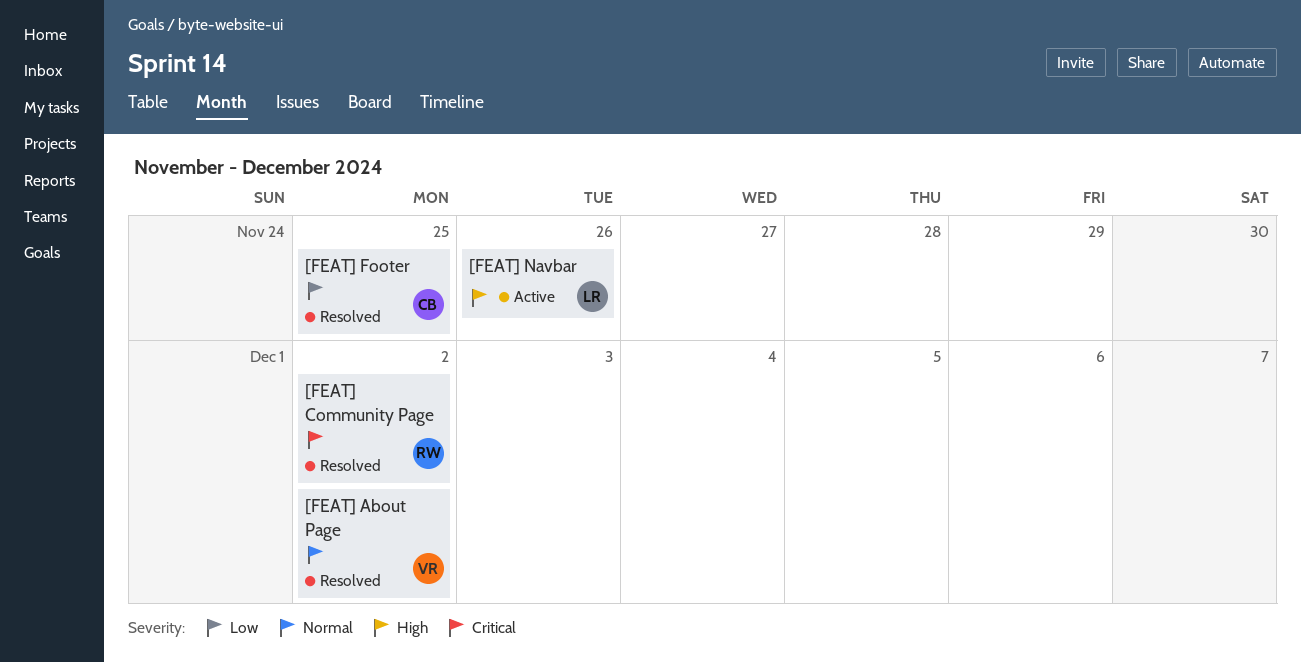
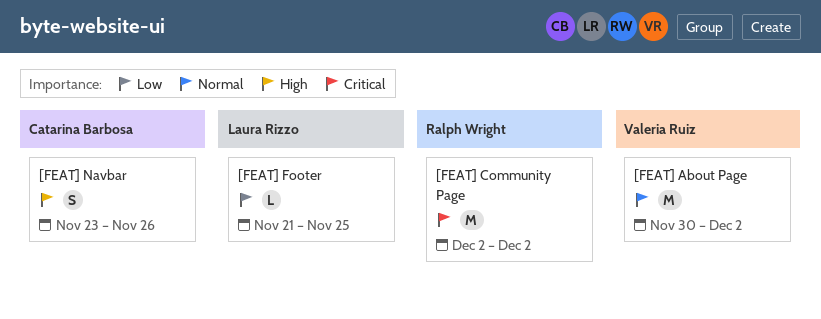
[FEAT] Footer, owner: Catarina Barbosa -> Laura Rizzo
[FEAT] Navbar, owner: Laura Rizzo -> Catarina Barbosa

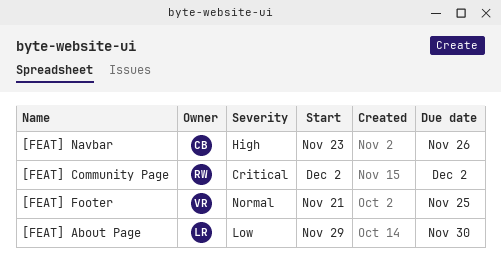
[FEAT] About Page, owner: Valeria Ruiz -> Laura Rizzo
[FEAT] About Page, priority: Normal -> Low
[FEAT] About Page, start: Nov 30 -> Nov 29
[FEAT] About Page, due: Dec 2 -> Nov 30
[FEAT] Footer, owner: Laura Rizzo -> Valeria Ruiz
[FEAT] Footer, priority: Low -> Normal

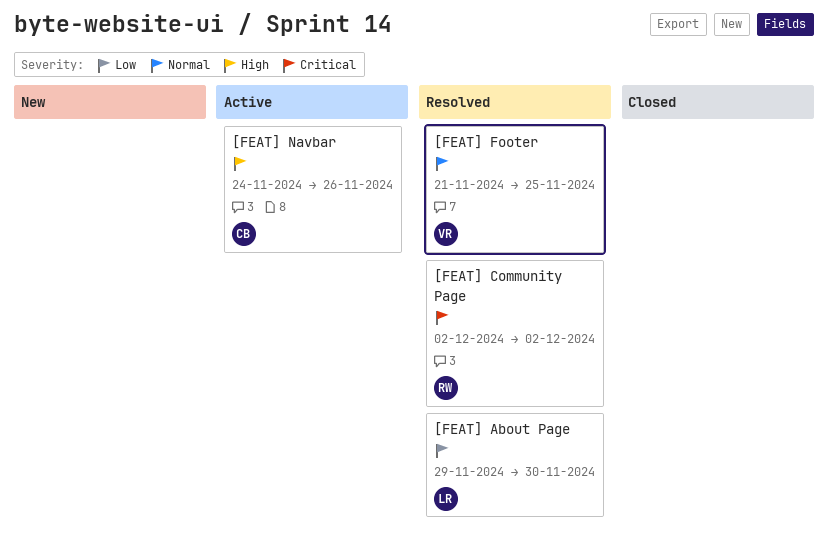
[FEAT] Navbar, start: Nov 23 -> Nov 24

